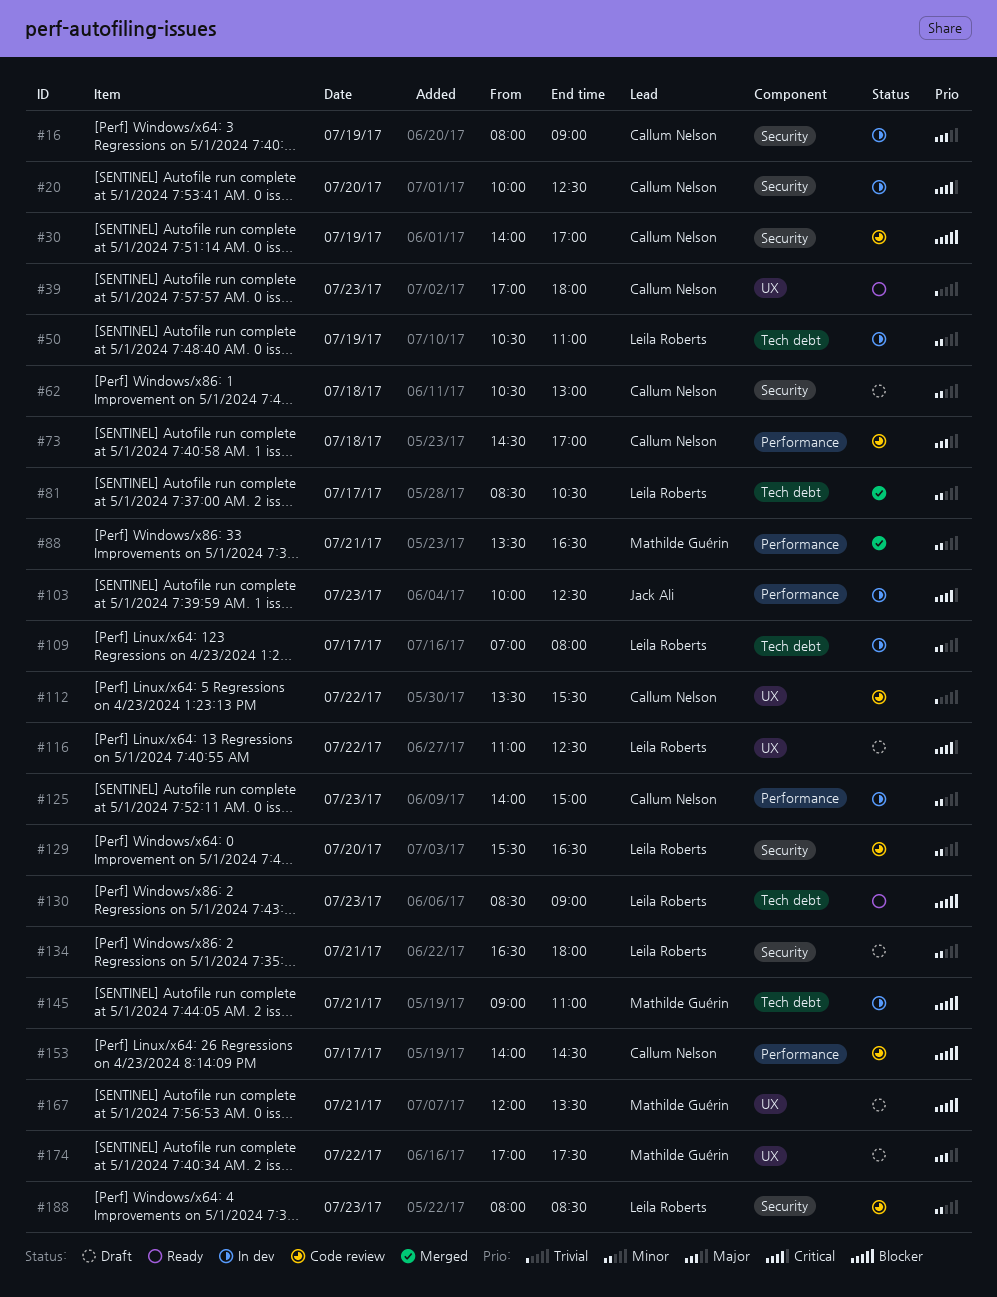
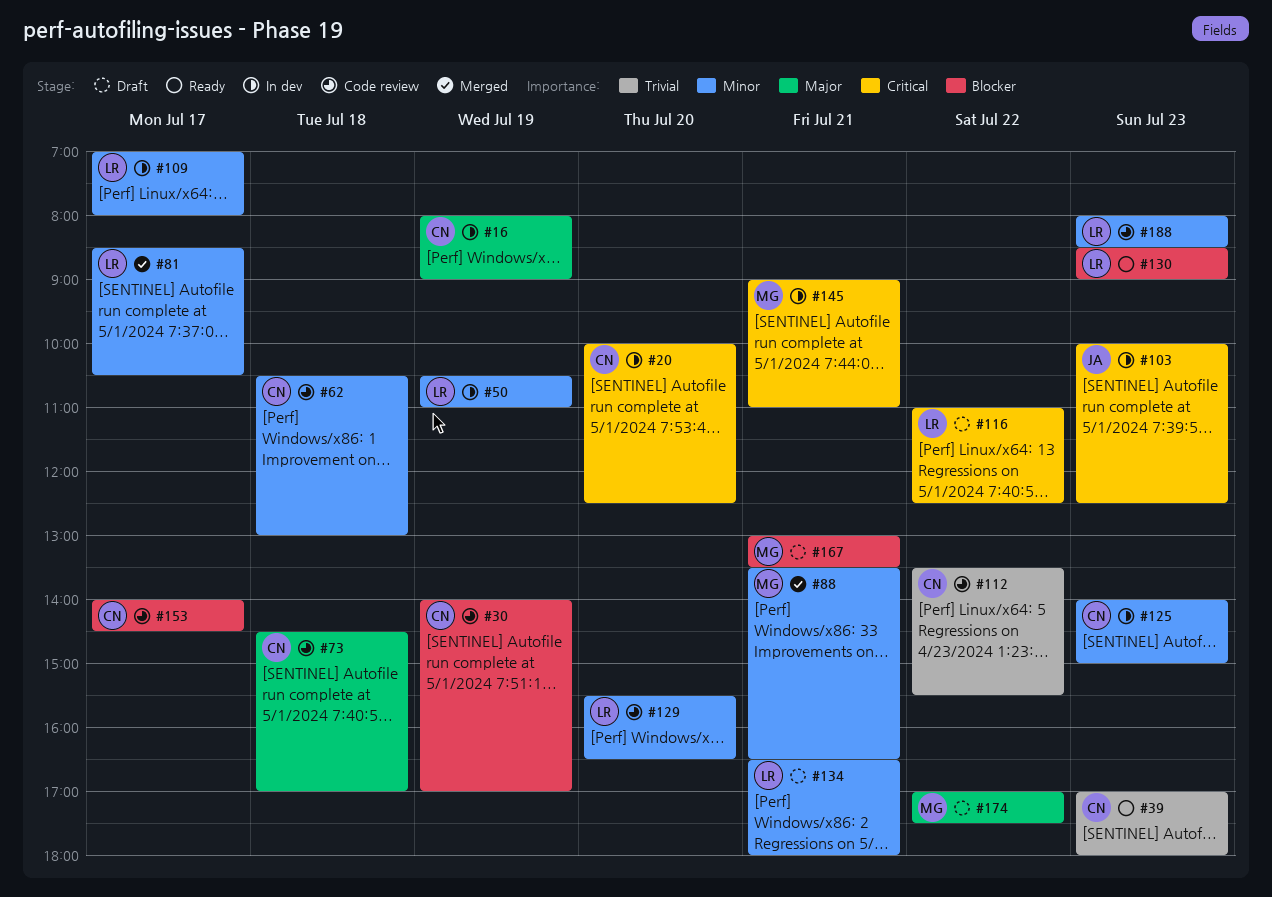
#62, status: Draft -> Code review
#145, priority: Blocker -> Critical
#167, begins: 12:00 -> 13:00

